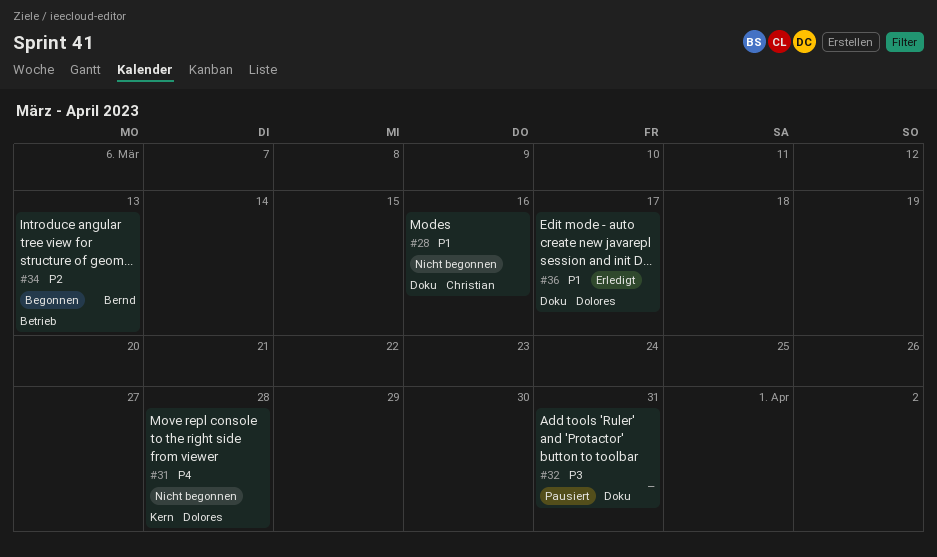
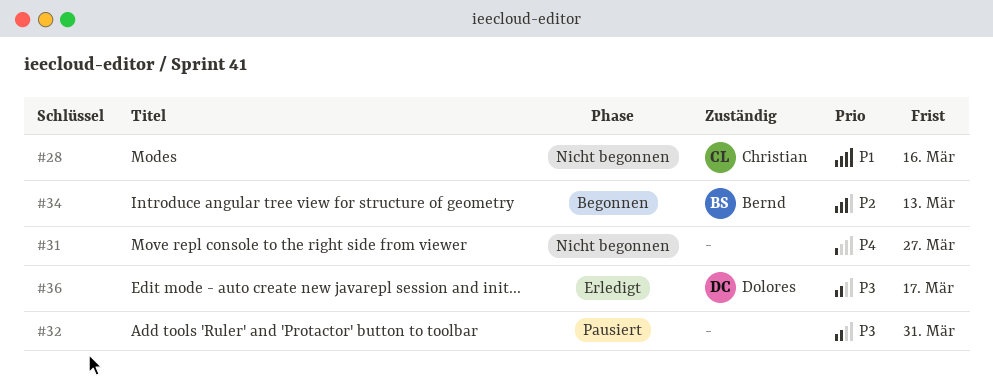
#31, owner: Dolores -> none
#31, due: Mar 28 -> Mar 27
#36, priority: P1 -> P3

